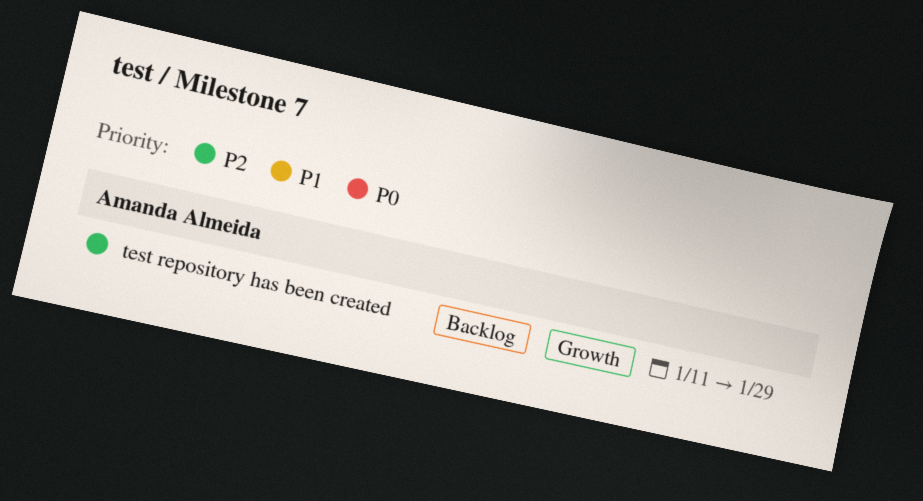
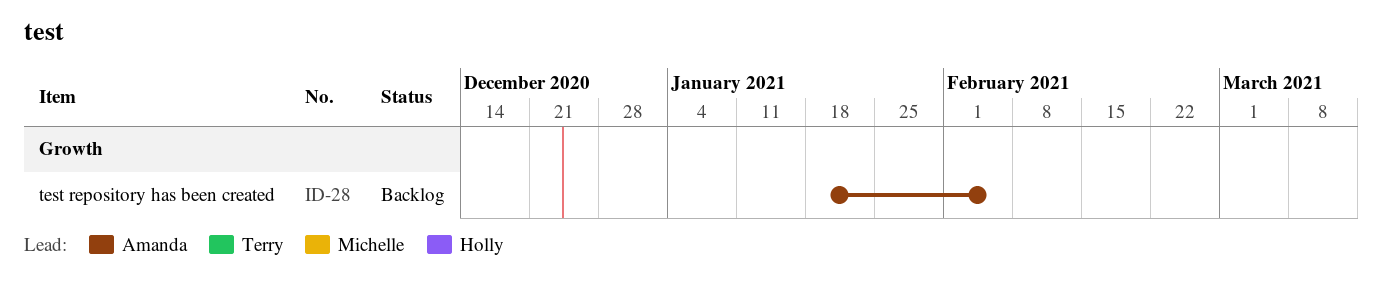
test repository has been created, start: Jan 11 -> Jan 18
test repository has been created, due: Jan 29 -> Feb 5

